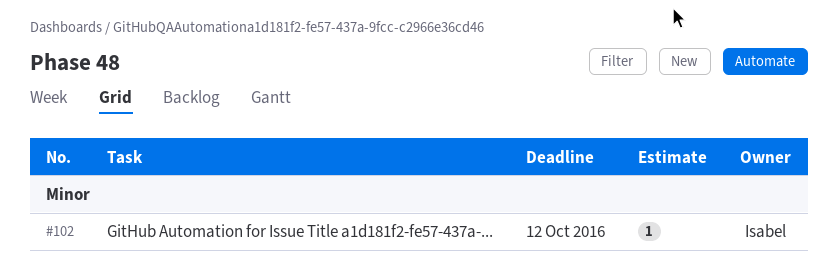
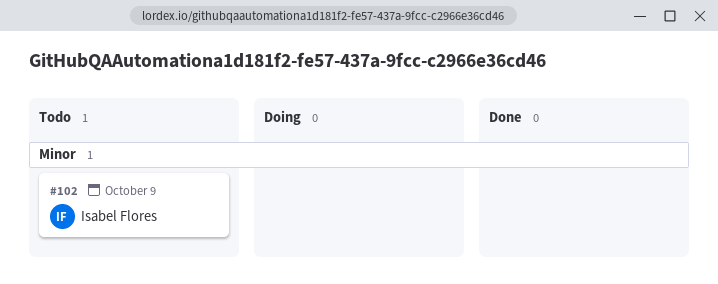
#102, due: Oct 12 -> Oct 9

